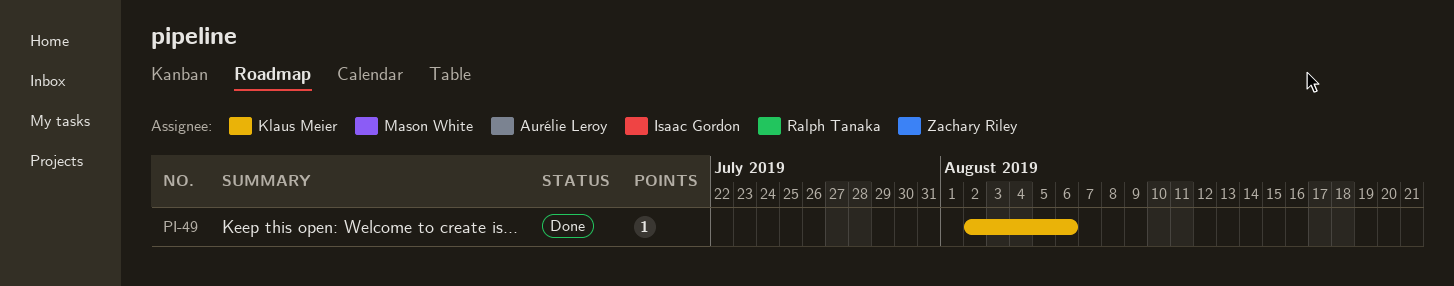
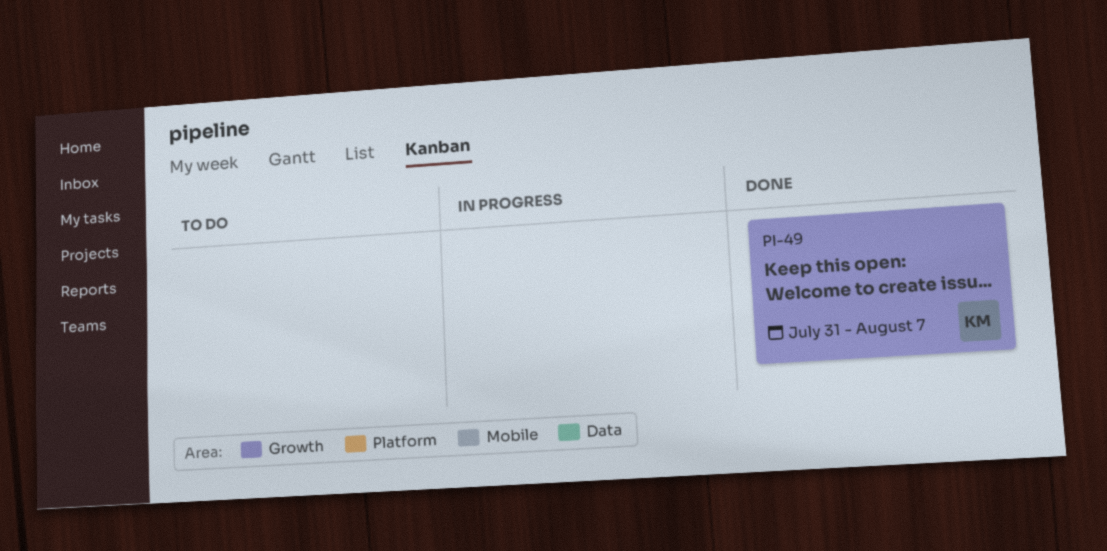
PI-49, start: Aug 2 -> Jul 31
PI-49, due: Aug 6 -> Aug 7

